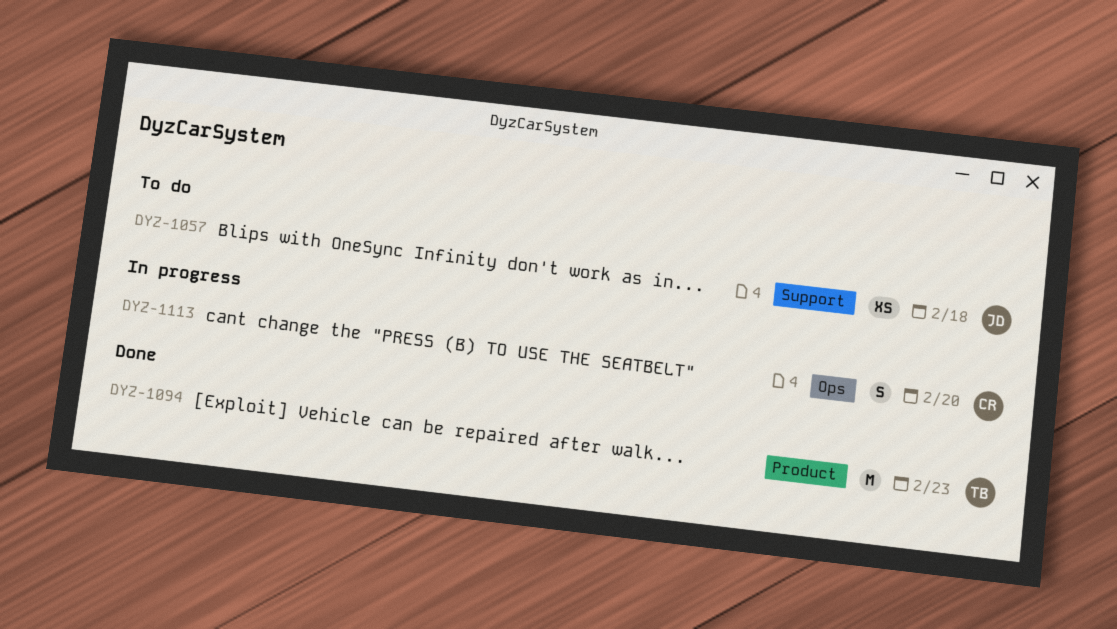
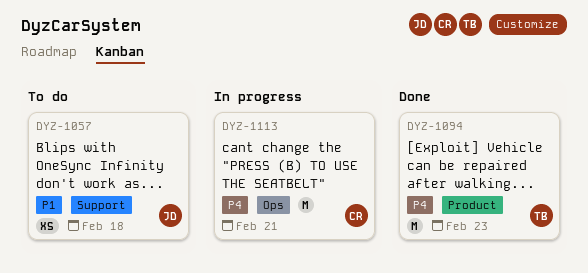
DYZ-1113, estimate: S -> M
DYZ-1113, due: Feb 20 -> Feb 21

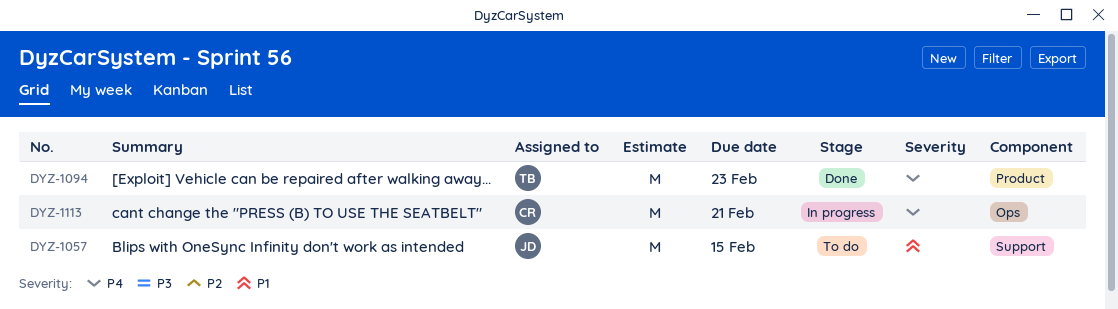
DYZ-1057, estimate: XS -> M
DYZ-1057, due: Feb 18 -> Feb 15

